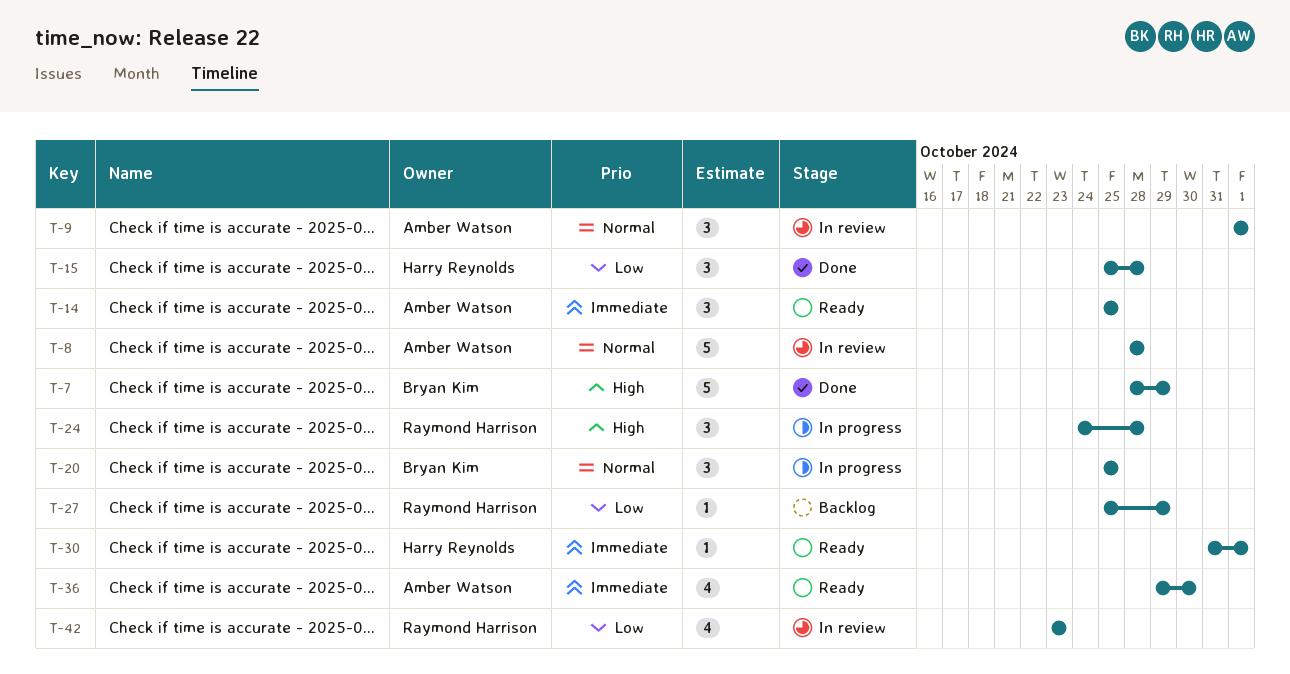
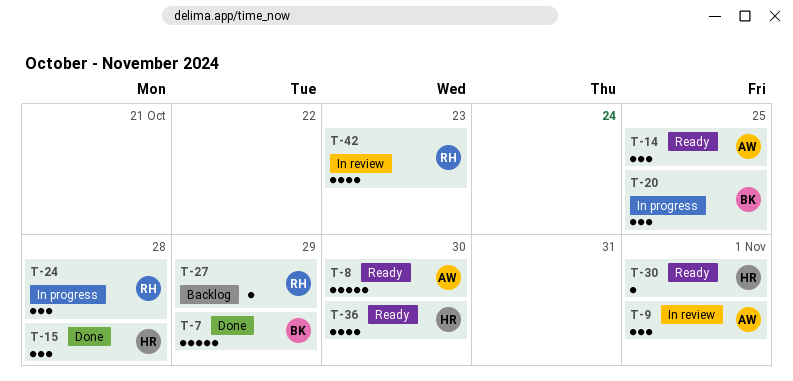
T-8, status: In review -> Ready
T-8, due: Oct 28 -> Oct 30
T-36, owner: Amber Watson -> Harry Reynolds

